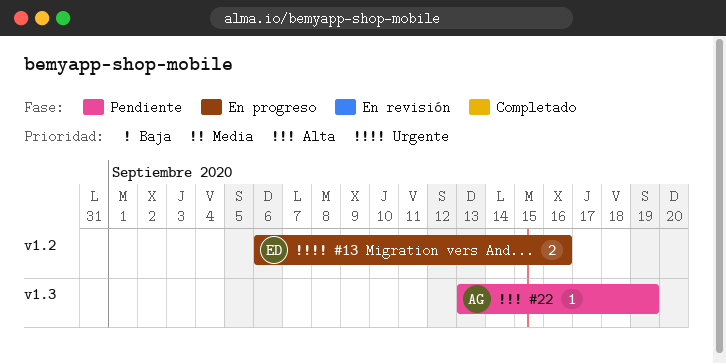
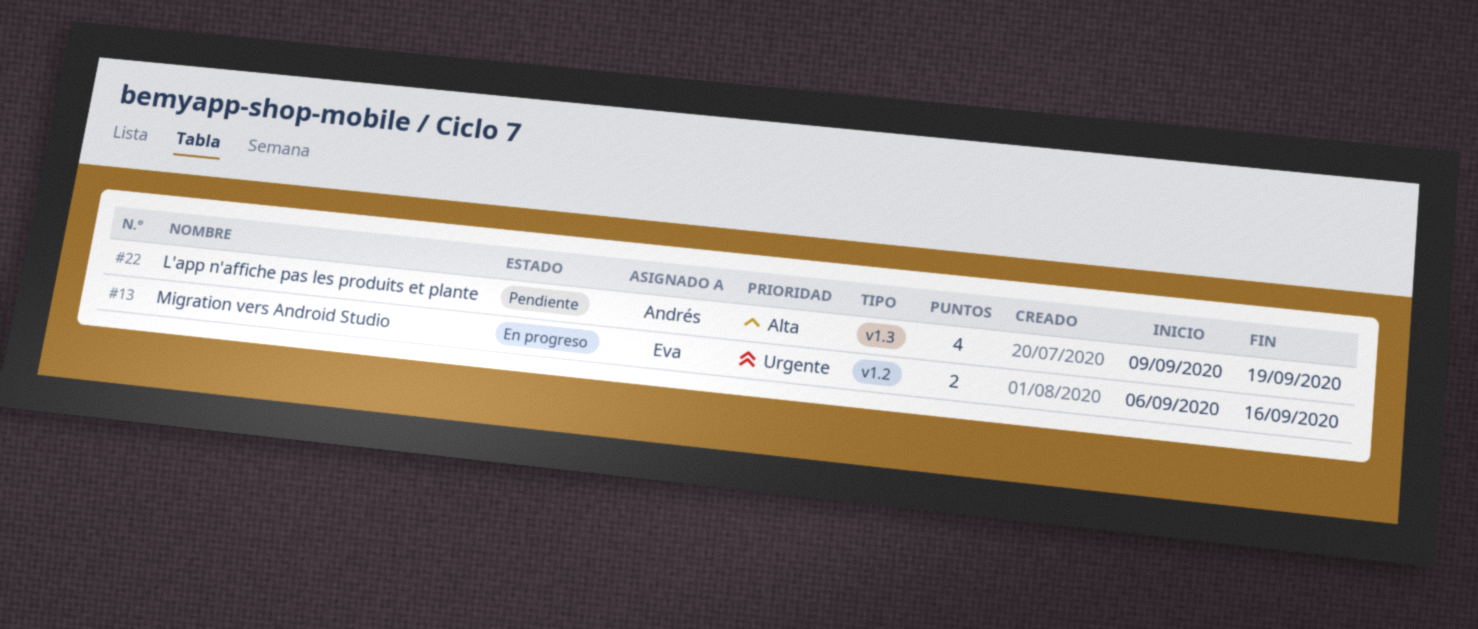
#22, estimate: 1 -> 4
#22, start: Sep 13 -> Sep 9

